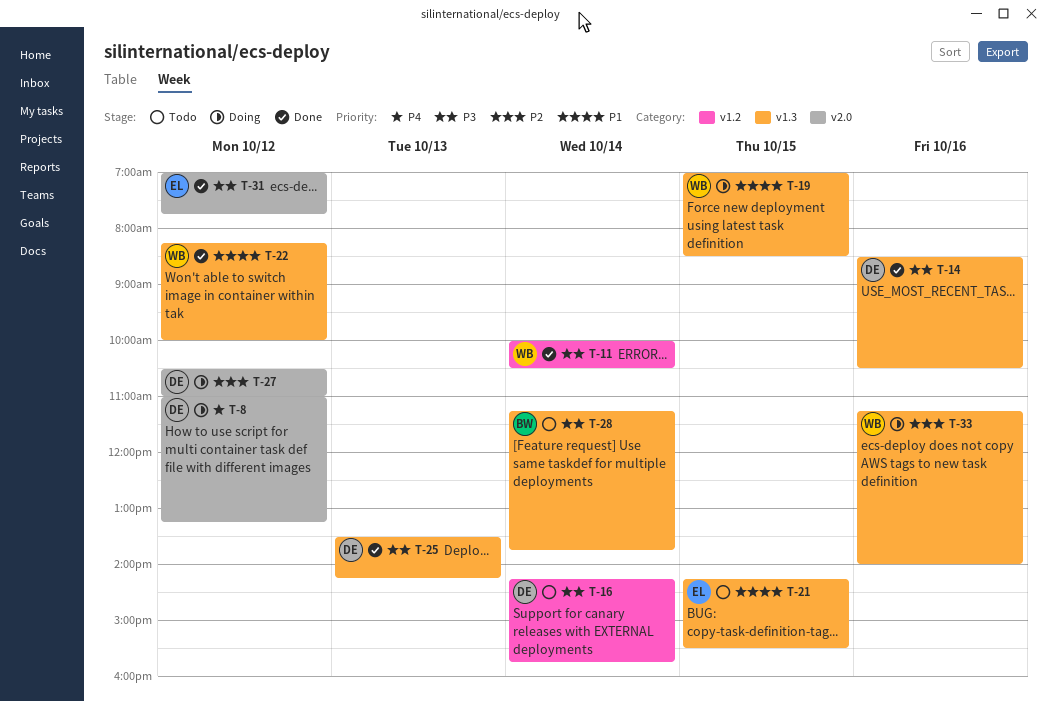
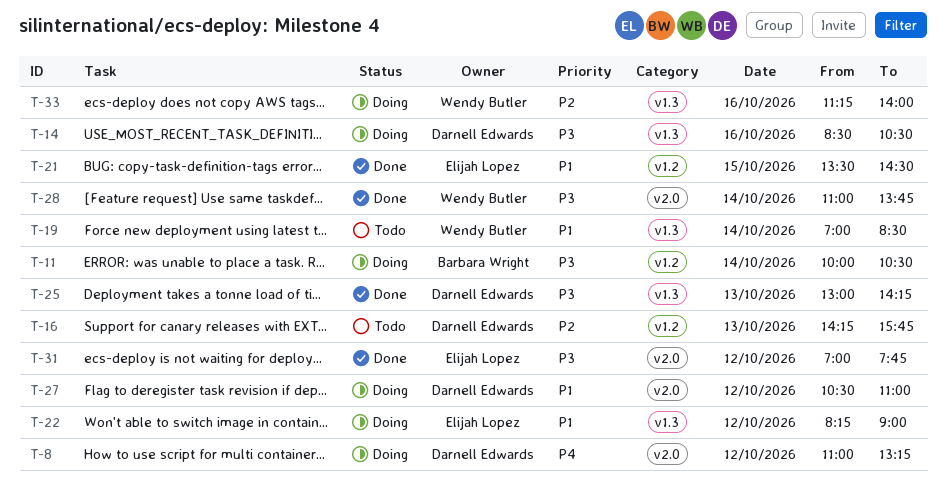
T-11, status: Done -> Doing
T-11, owner: Wendy Butler -> Barbara Wright
T-14, status: Done -> Doing
T-16, priority: P3 -> P2
T-16, day: Oct 14 -> Oct 13
T-19, status: Doing -> Todo
T-19, day: Oct 15 -> Oct 14
T-21, status: Todo -> Done
T-21, label: v1.3 -> v1.2
T-21, begins: 14:15 -> 13:30
T-21, ends: 15:30 -> 14:30
T-22, status: Done -> Doing
T-22, owner: Wendy Butler -> Elijah Lopez
T-22, ends: 10:00 -> 09:00
T-25, begins: 13:30 -> 13:00
T-27, priority: P2 -> P1
T-28, status: Todo -> Done
T-28, owner: Barbara Wright -> Wendy Butler
T-28, label: v1.3 -> v2.0
T-28, begins: 11:15 -> 11:00

